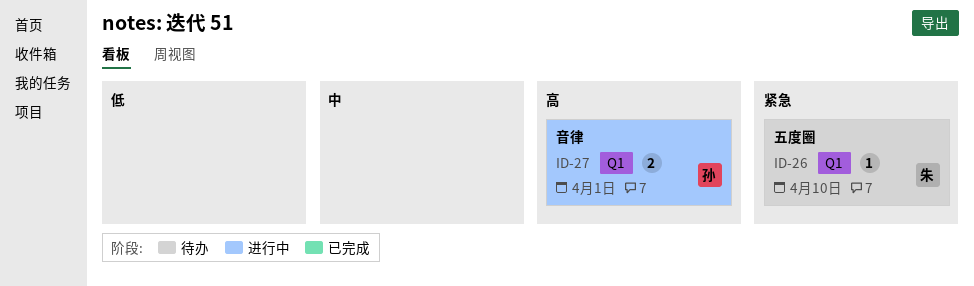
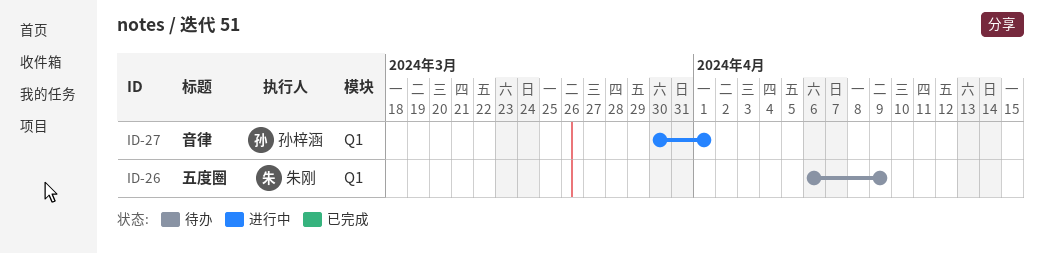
ID-26, due: Apr 10 -> Apr 9

